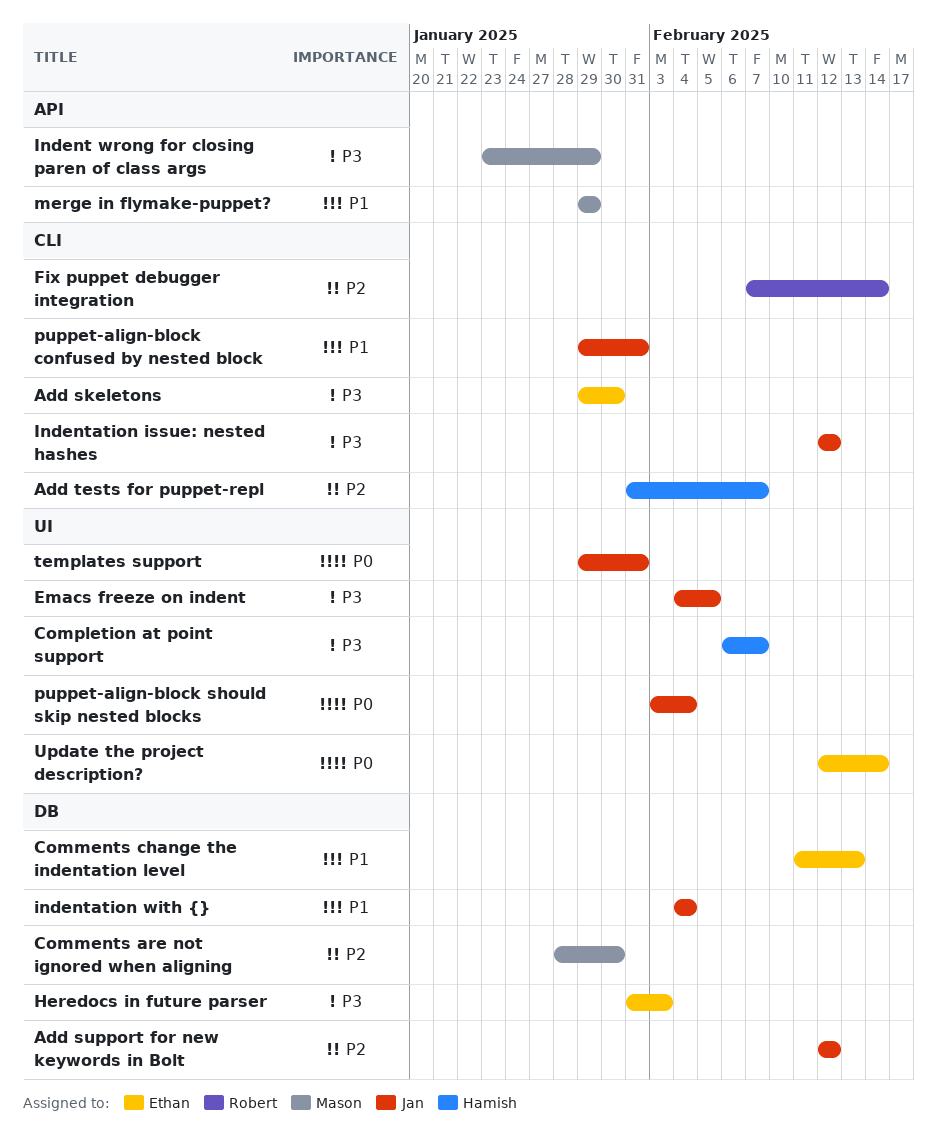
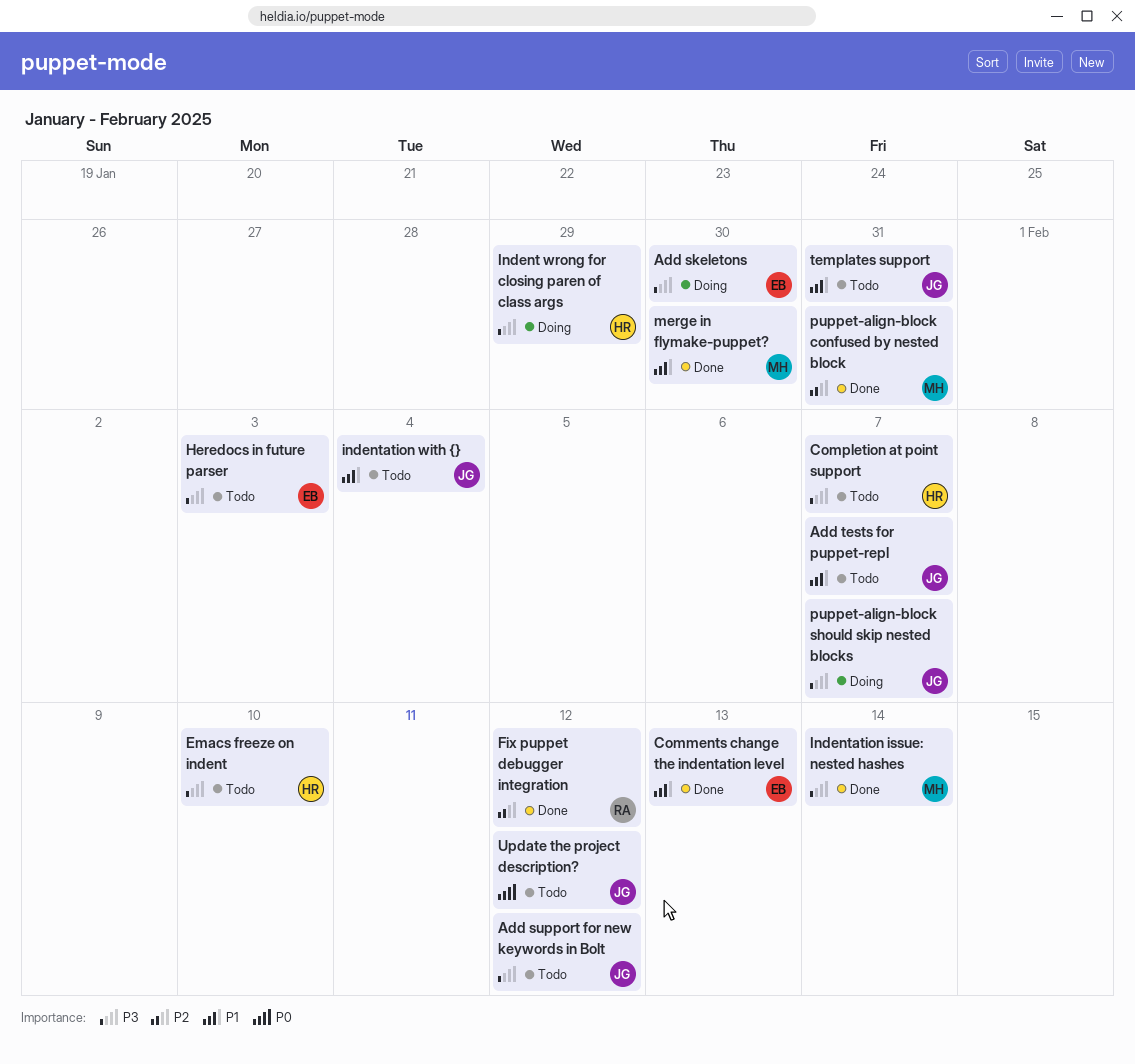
Add support for new keywords in Bolt, priority: P2 -> P3
Add tests for puppet-repl, owner: Hamish -> Jan
Add tests for puppet-repl, priority: P2 -> P1
Comments are not ignored when aligning: present -> none
Emacs freeze on indent, owner: Jan -> Hamish
Emacs freeze on indent, due: Feb 5 -> Feb 10
Fix puppet debugger integration, due: Feb 14 -> Feb 12
Indent wrong for closing paren of class args, owner: Mason -> Hamish
Indentation issue: nested hashes, owner: Jan -> Mason
Indentation issue: nested hashes, due: Feb 12 -> Feb 14
merge in flymake-puppet?, due: Jan 29 -> Jan 30
puppet-align-block confused by nested block, owner: Jan -> Mason
puppet-align-block confused by nested block, priority: P1 -> P2
puppet-align-block should skip nested blocks, priority: P0 -> P3
puppet-align-block should skip nested blocks, due: Feb 4 -> Feb 7
templates support, priority: P0 -> P1
Update the project description?, owner: Ethan -> Jan
Update the project description?, due: Feb 14 -> Feb 12

